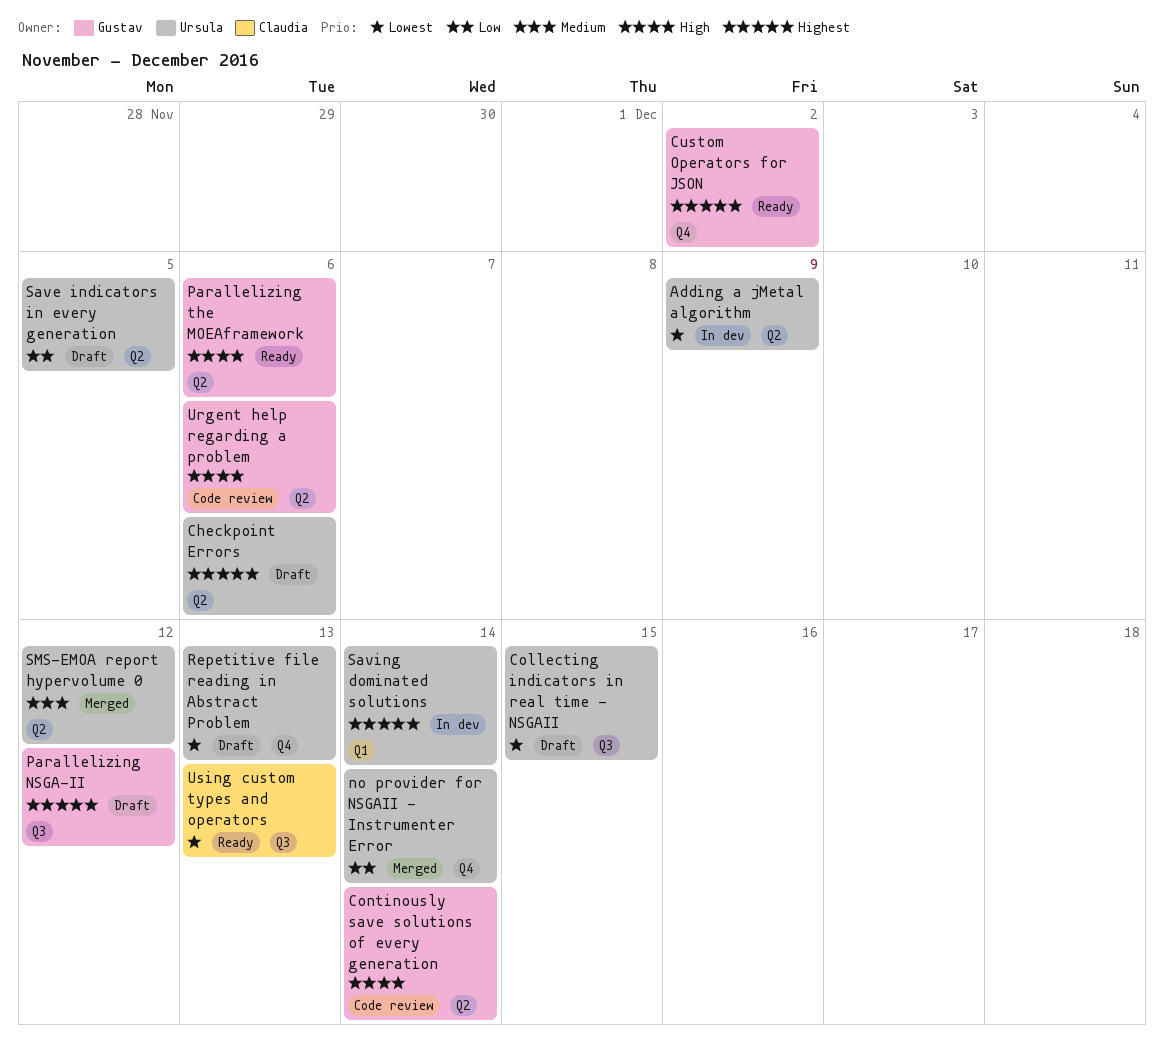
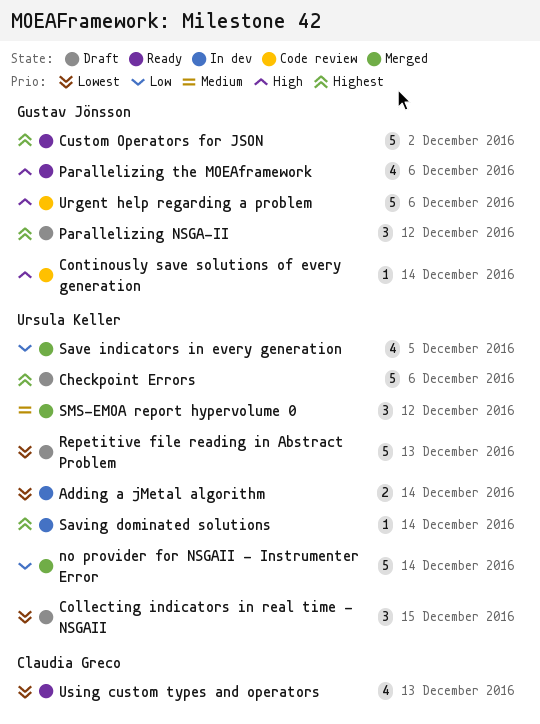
Adding a jMetal algorithm, due: Dec 9 -> Dec 14
Save indicators in every generation, status: Draft -> Merged

